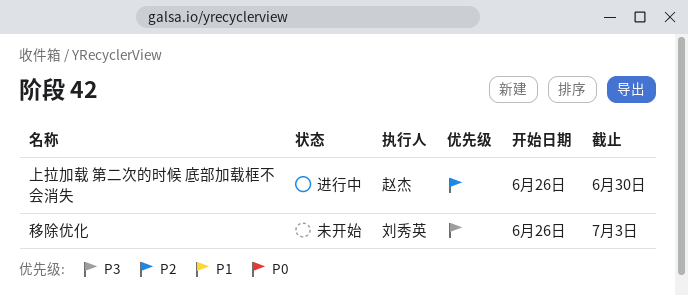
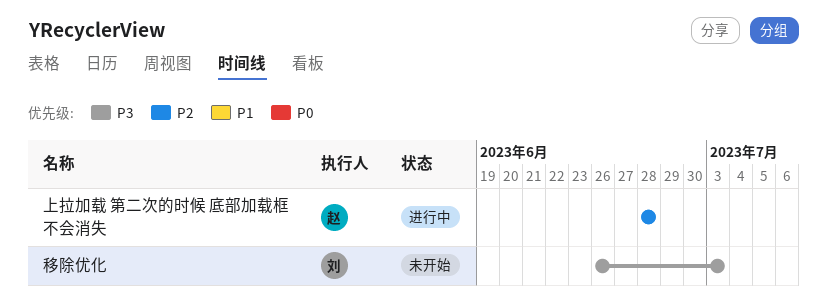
上拉加载 第二次的时候 底部加载框不会消失, start: Jun 26 -> Jun 28
上拉加载 第二次的时候 底部加载框不会消失, due: Jun 30 -> Jun 28

